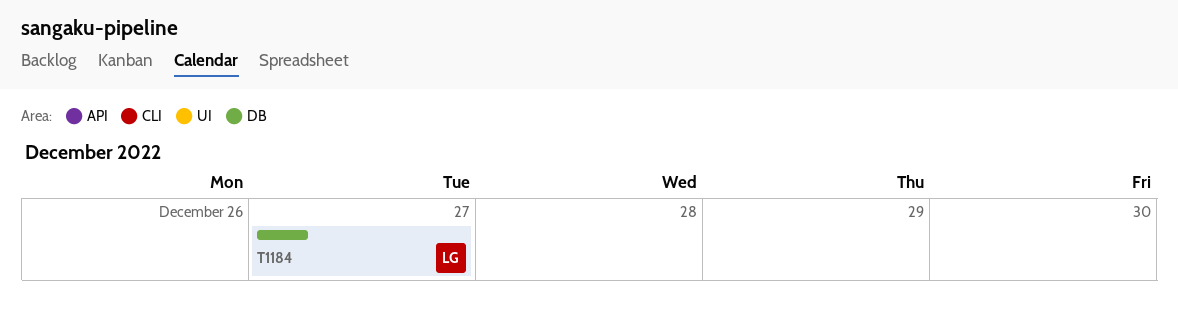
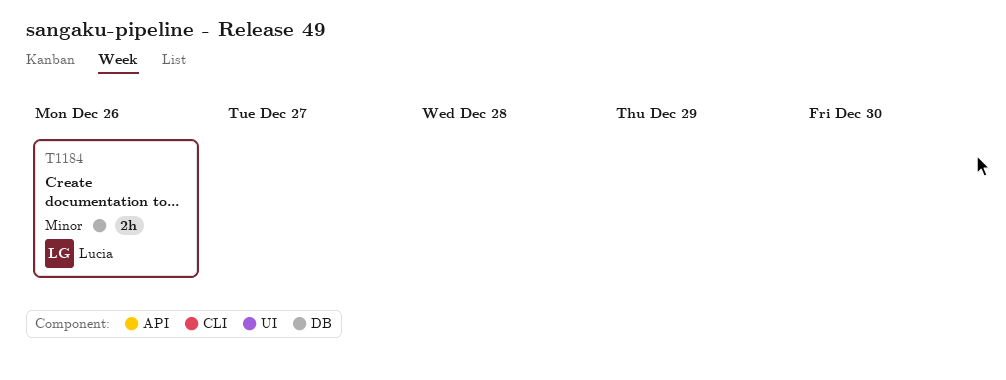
T1184, due: Dec 27 -> Dec 26

